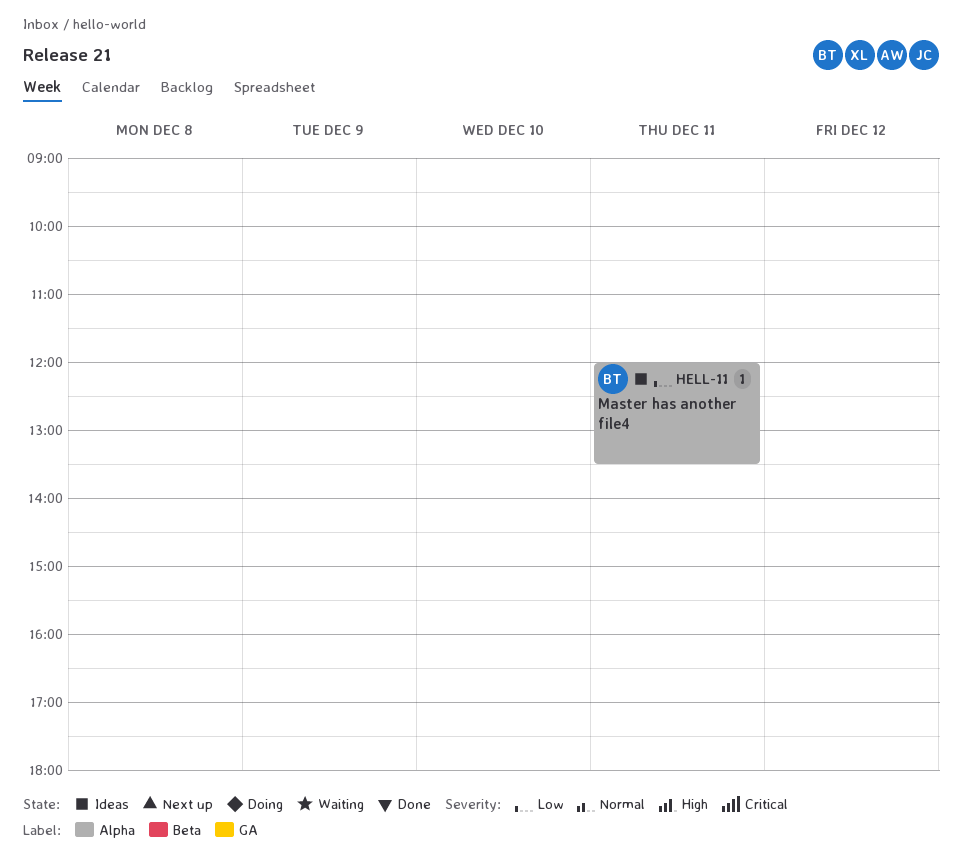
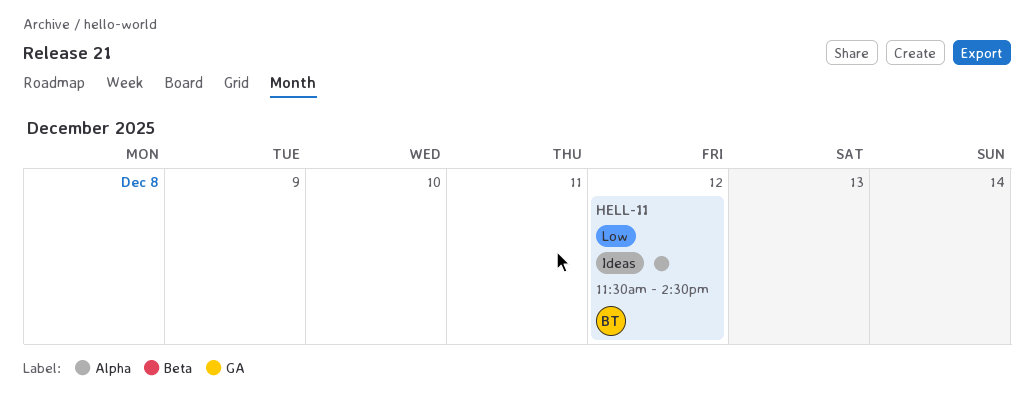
HELL-11, day: Dec 11 -> Dec 12
HELL-11, begins: 12:00 -> 11:30
HELL-11, ends: 13:30 -> 14:30

